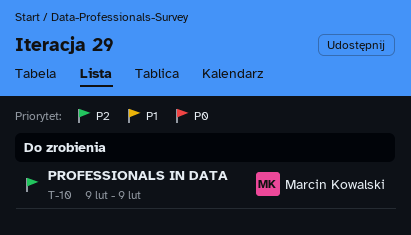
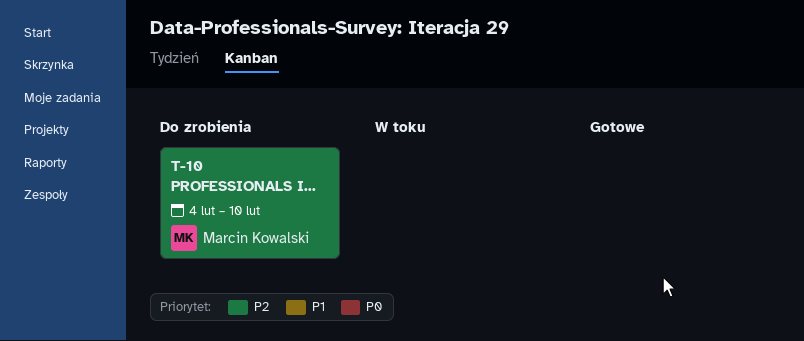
T-10, start: Feb 9 -> Feb 4
T-10, due: Feb 9 -> Feb 10

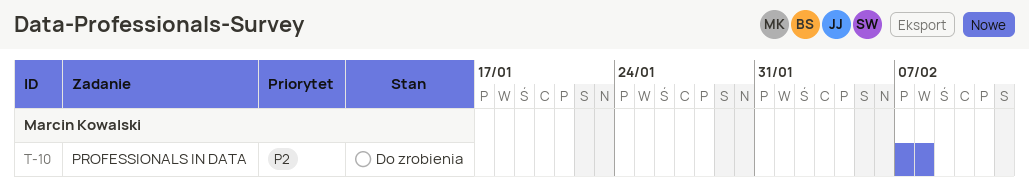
T-10, start: Feb 4 -> Feb 7
T-10, due: Feb 10 -> Feb 8

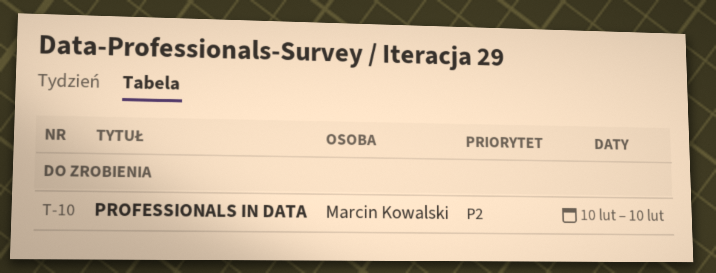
T-10, start: Feb 7 -> Feb 10
T-10, due: Feb 8 -> Feb 10

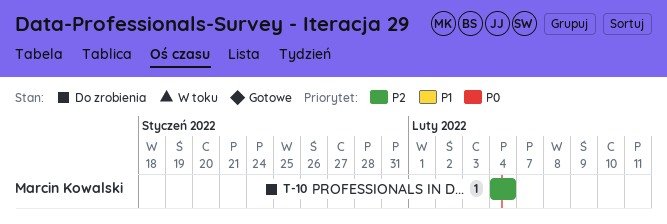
T-10, start: Feb 10 -> Feb 4
T-10, due: Feb 10 -> Feb 4

